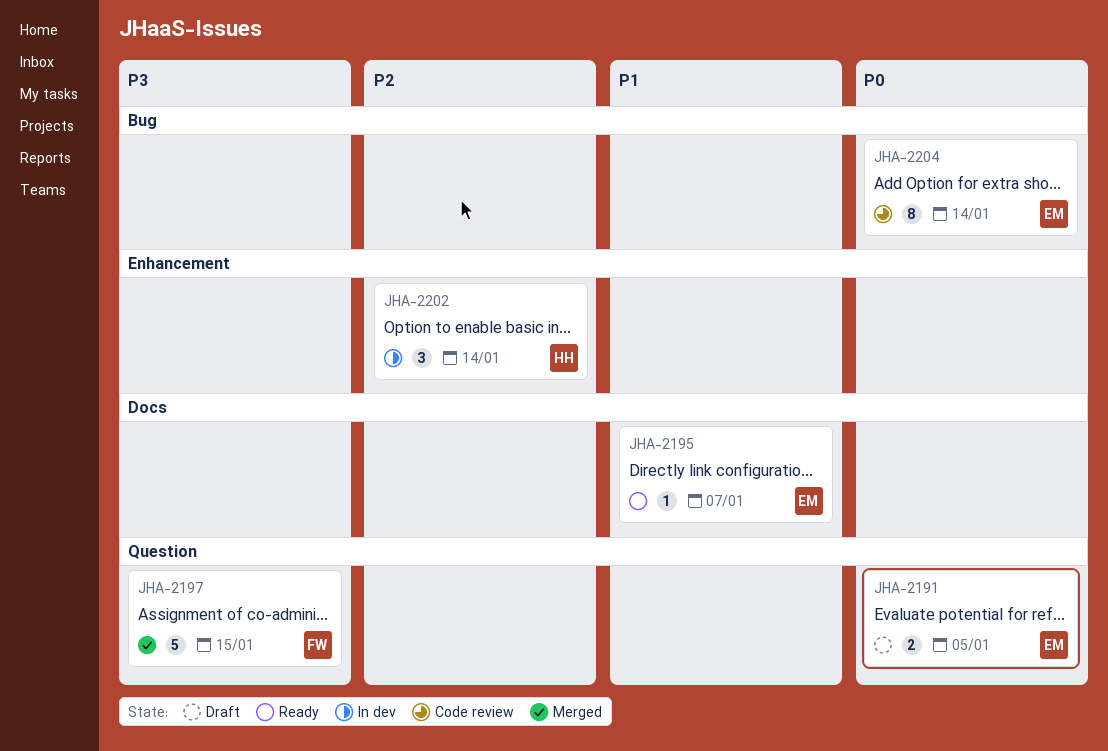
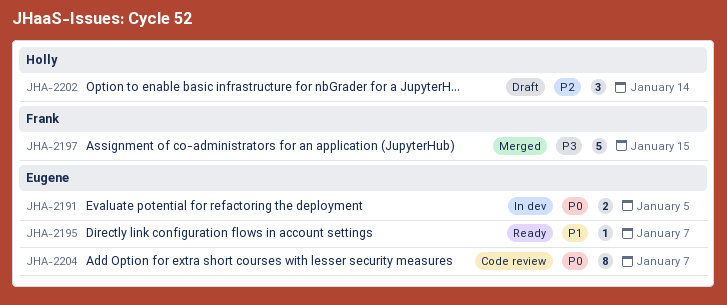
JHA-2191, status: Draft -> In dev
JHA-2202, status: In dev -> Draft
JHA-2204, due: Jan 14 -> Jan 7

